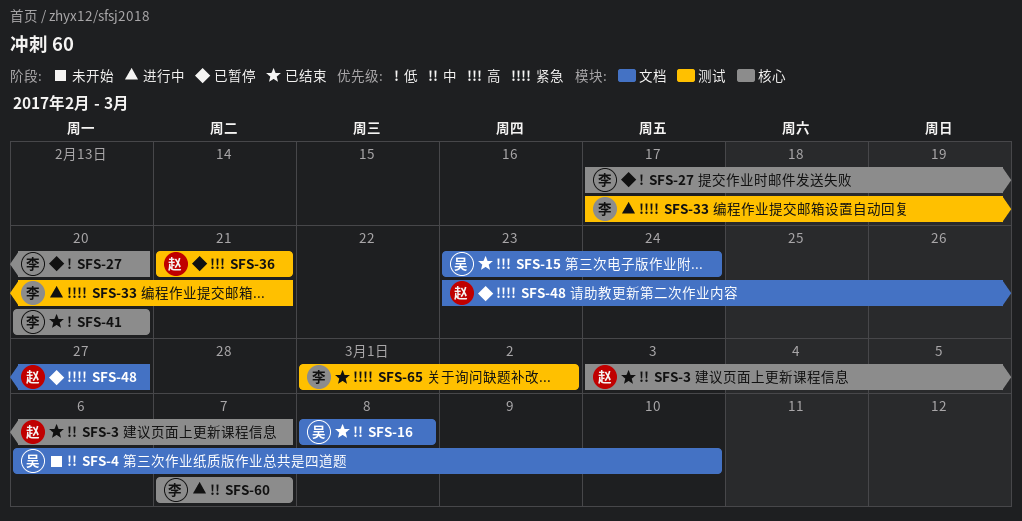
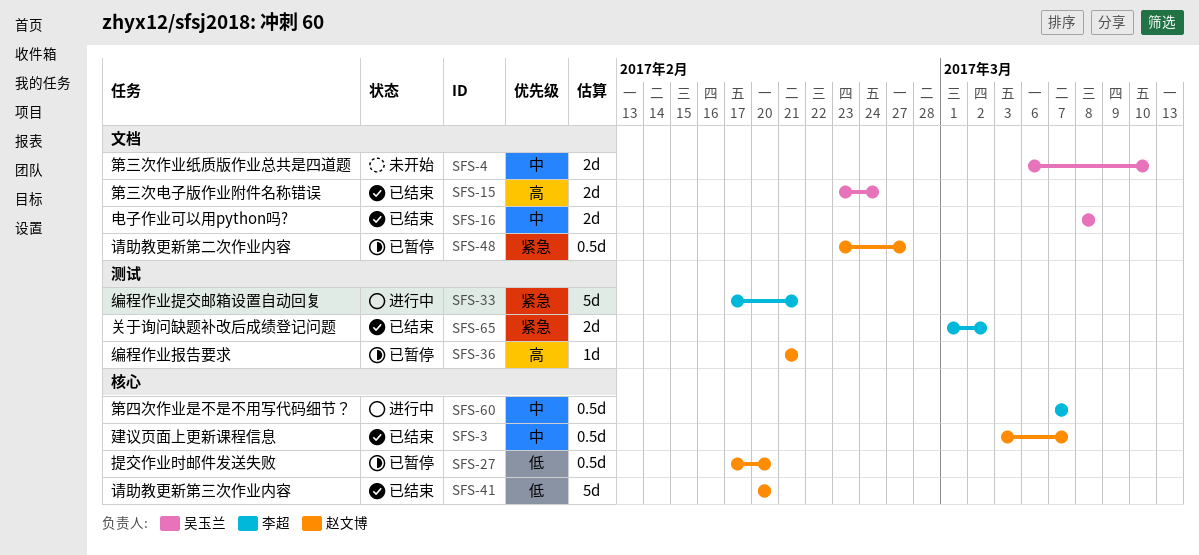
SFS-27, owner: 李超 -> 赵文博
SFS-41, owner: 李超 -> 赵文博

